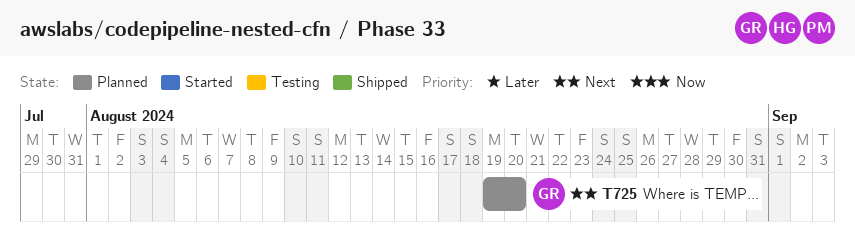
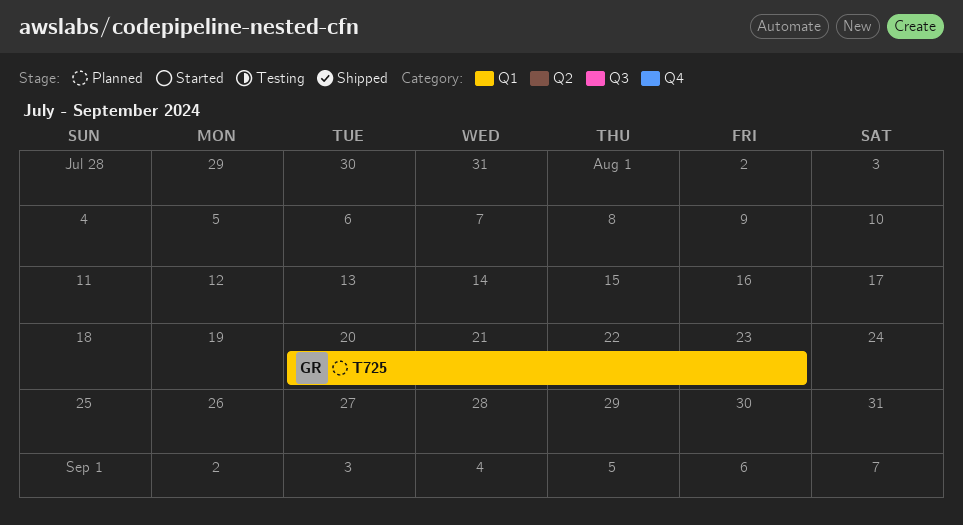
T725, start: Aug 19 -> Aug 20
T725, due: Aug 20 -> Aug 23

